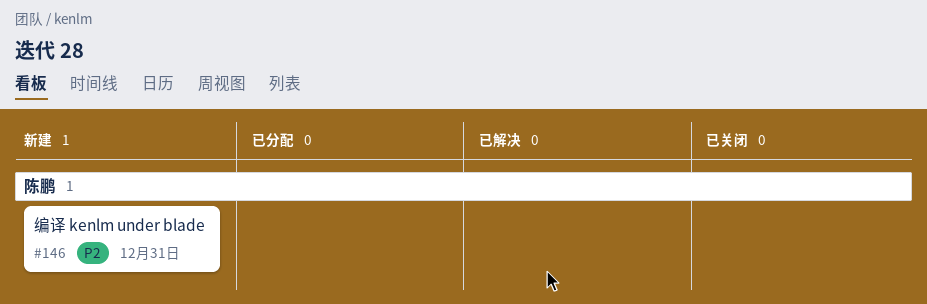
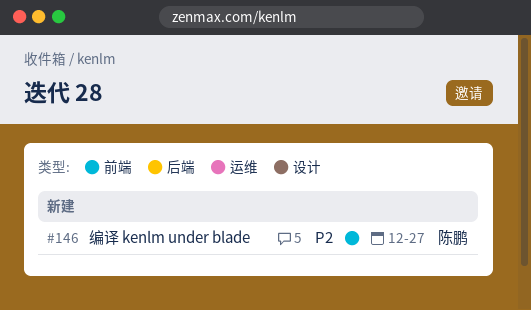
#146, due: Dec 31 -> Dec 27

